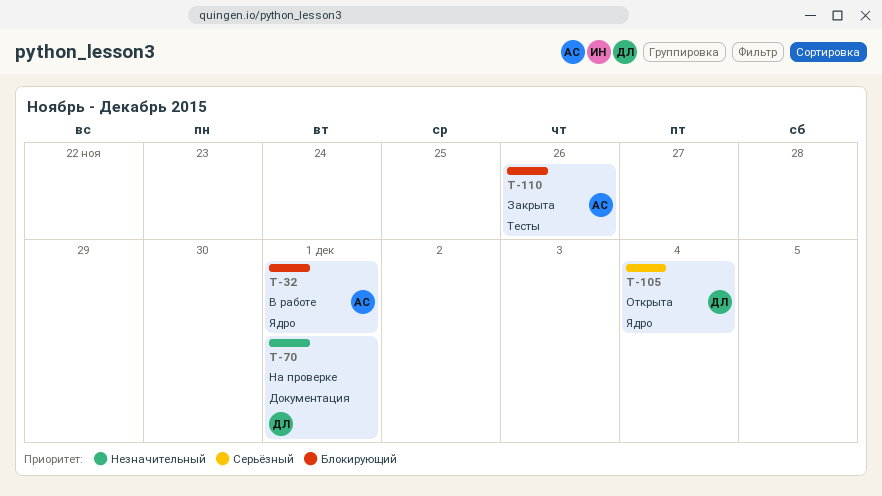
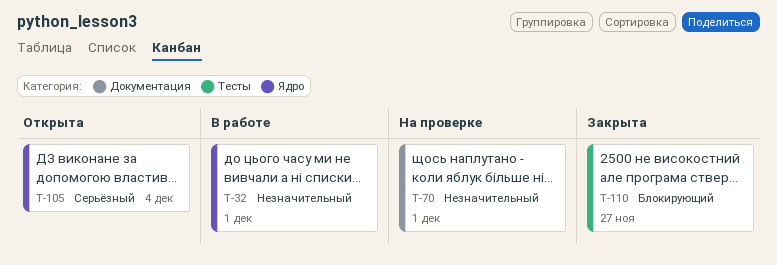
T-32, priority: Блокирующий -> Незначительный
T-110, due: Nov 26 -> Nov 27

